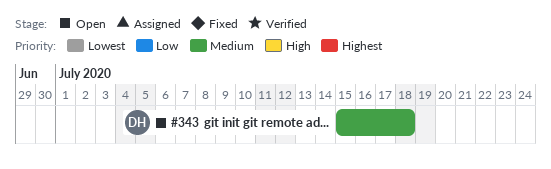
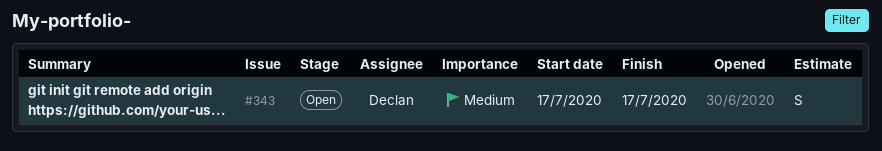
#343, start: Jul 15 -> Jul 17
#343, due: Jul 18 -> Jul 17

